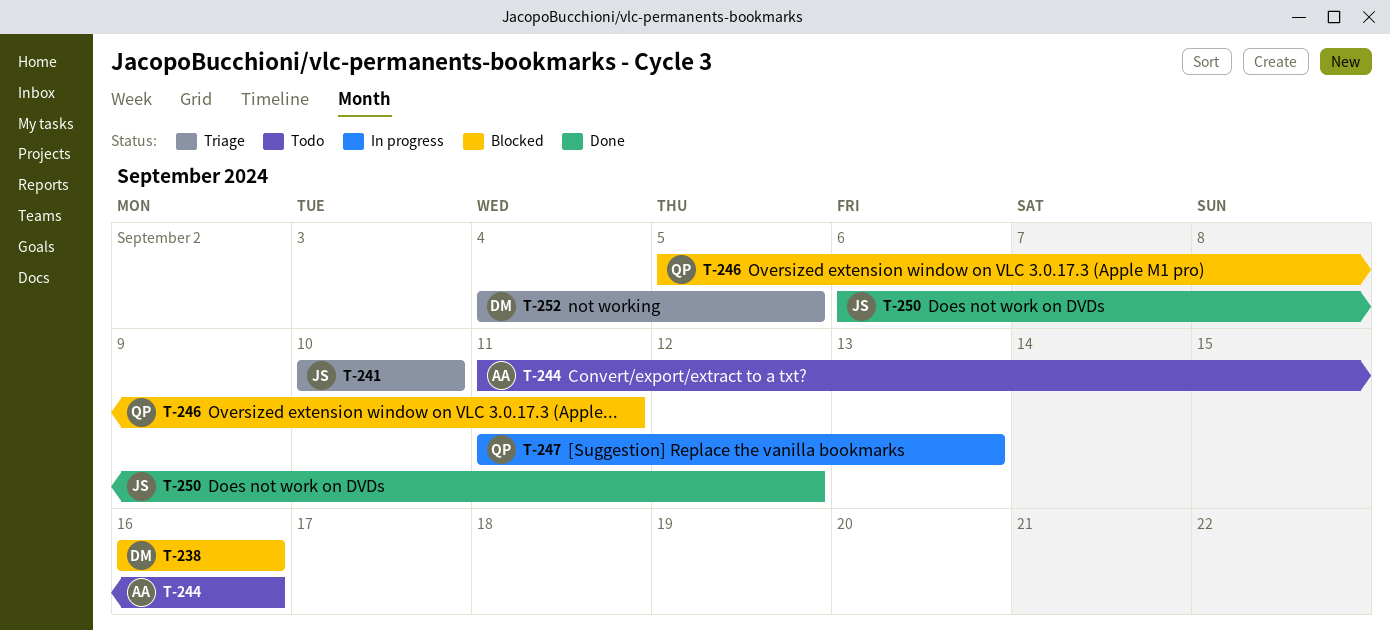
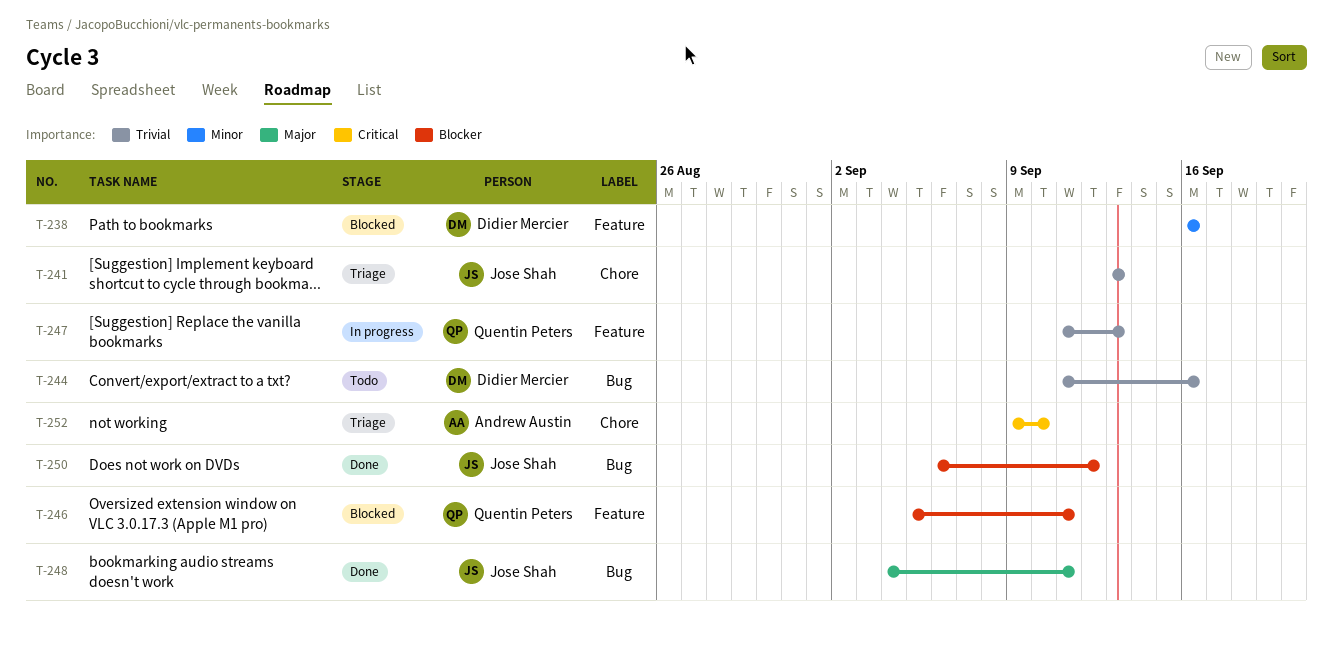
T-241, start: Sep 10 -> Sep 13
T-241, due: Sep 10 -> Sep 13
T-244, owner: Andrew Austin -> Didier Mercier
T-248: none -> present
T-252, owner: Didier Mercier -> Andrew Austin
T-252, start: Sep 4 -> Sep 9
T-252, due: Sep 5 -> Sep 10

